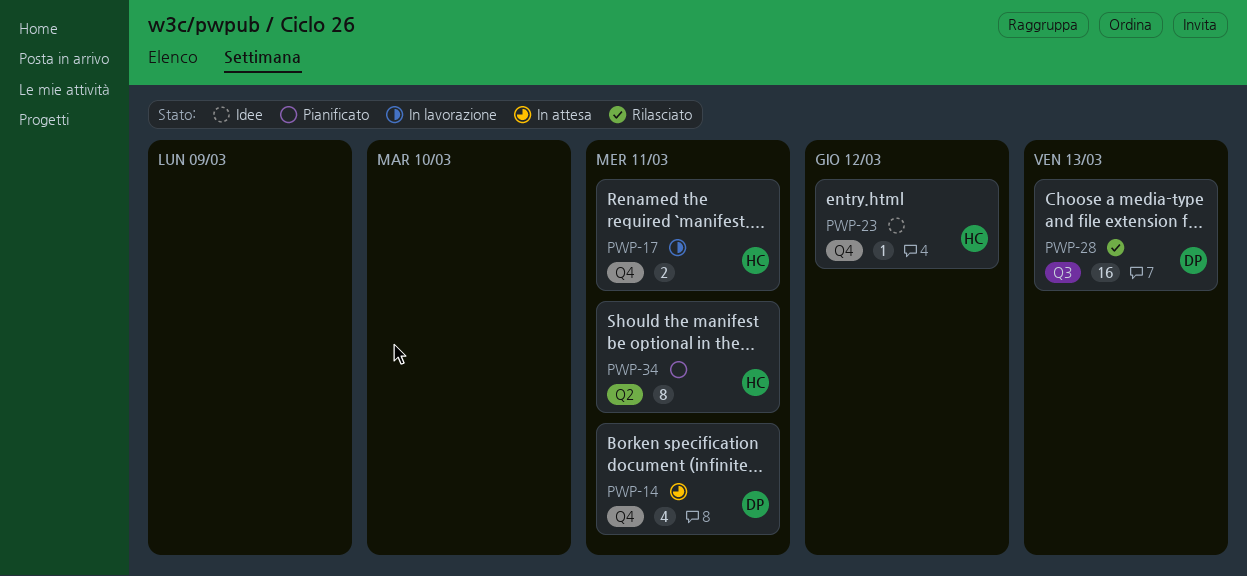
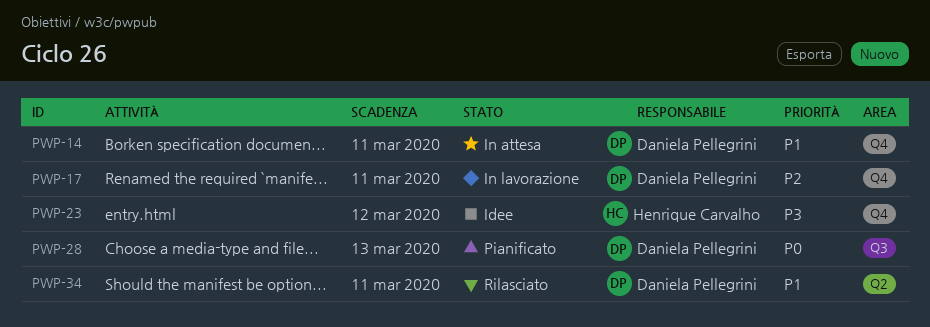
PWP-17, owner: Henrique Carvalho -> Daniela Pellegrini
PWP-28, status: Rilasciato -> Pianificato
PWP-34, status: Pianificato -> Rilasciato
PWP-34, owner: Henrique Carvalho -> Daniela Pellegrini

